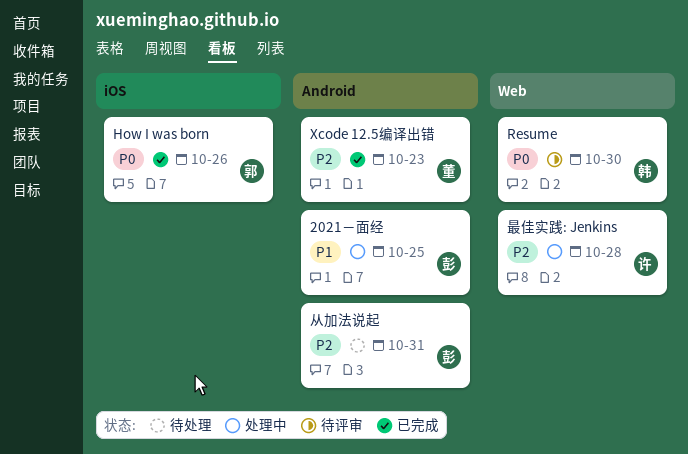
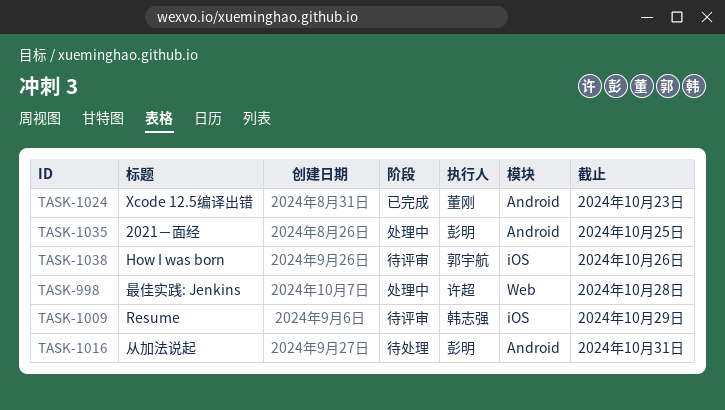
How I was born, status: 已完成 -> 待评审
Resume, label: Web -> iOS
Resume, due: Oct 30 -> Oct 29

